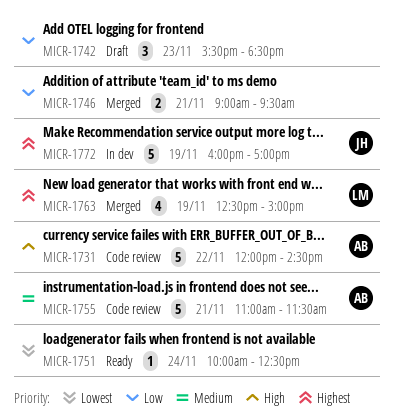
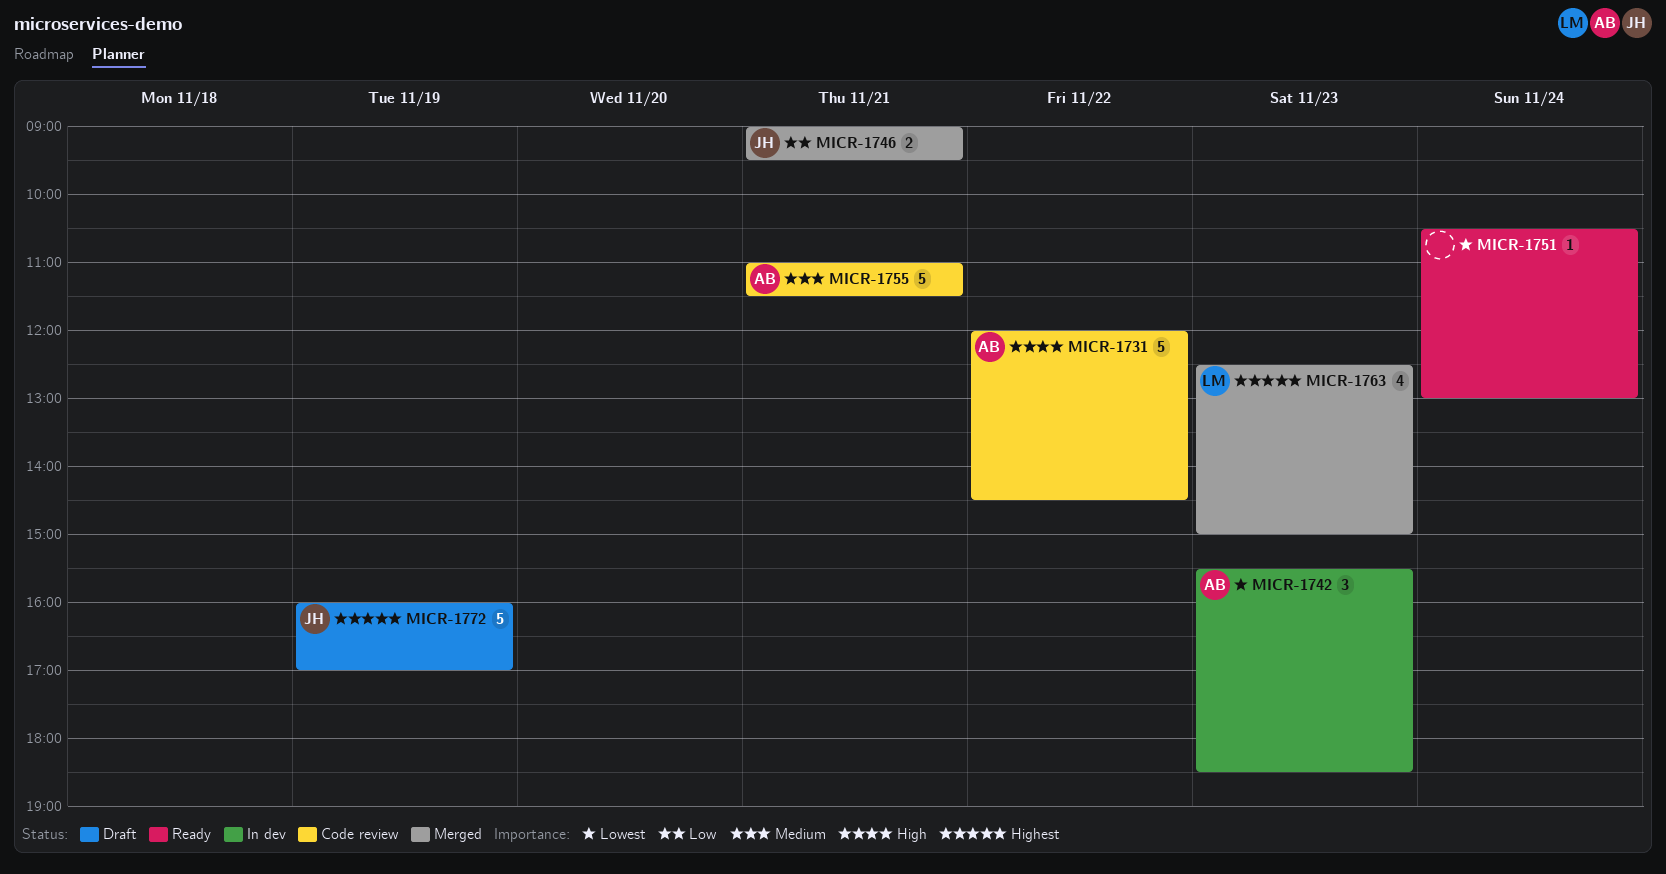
MICR-1742, status: Draft -> In dev
MICR-1742, owner: none -> AB
MICR-1742, priority: Low -> Lowest
MICR-1746, owner: none -> JH
MICR-1751, begins: 10:00 -> 10:30
MICR-1751, ends: 12:30 -> 13:00
MICR-1763, day: Nov 19 -> Nov 23
MICR-1772, status: In dev -> Draft

